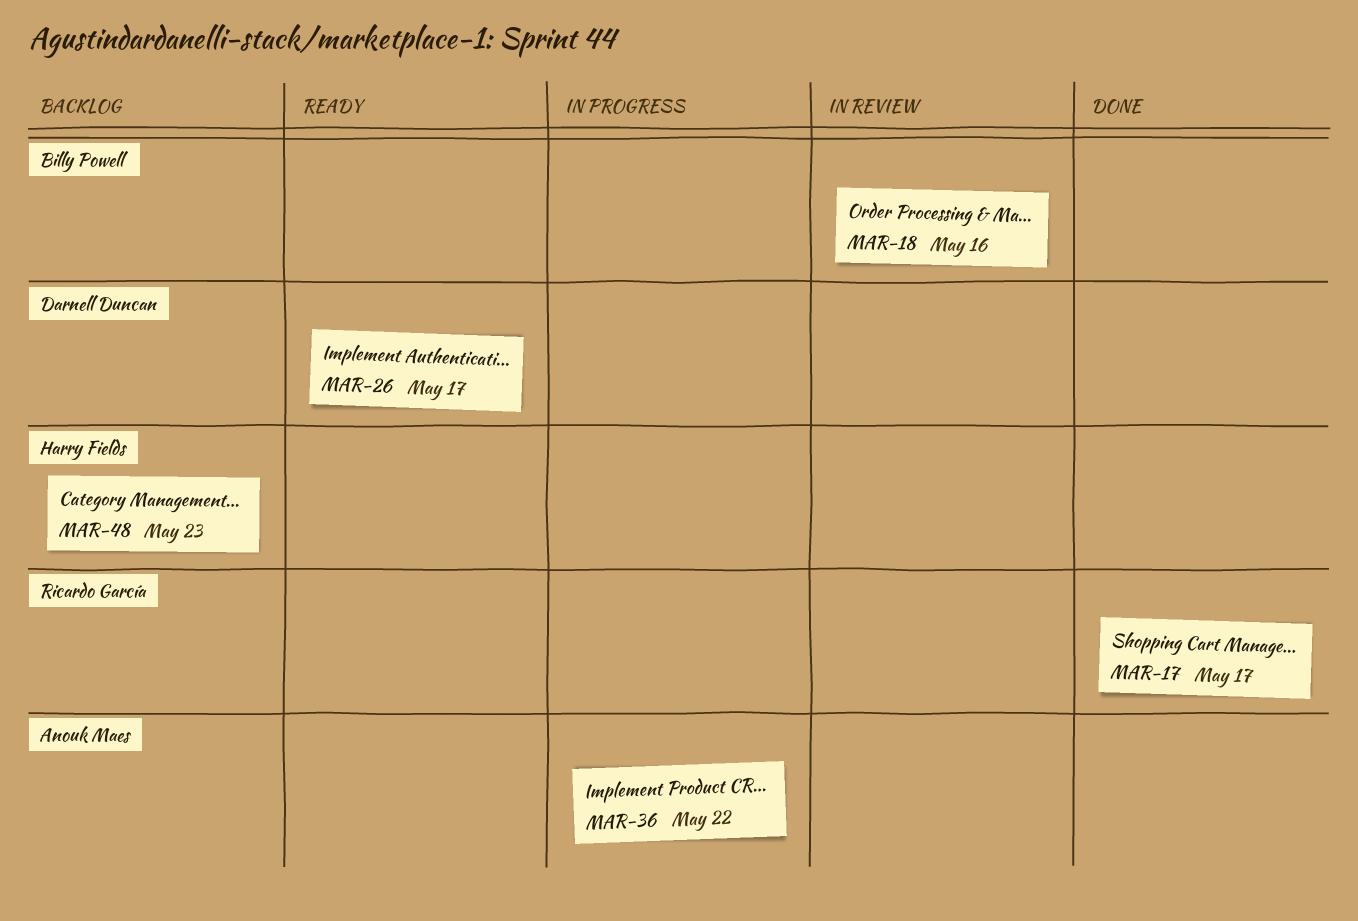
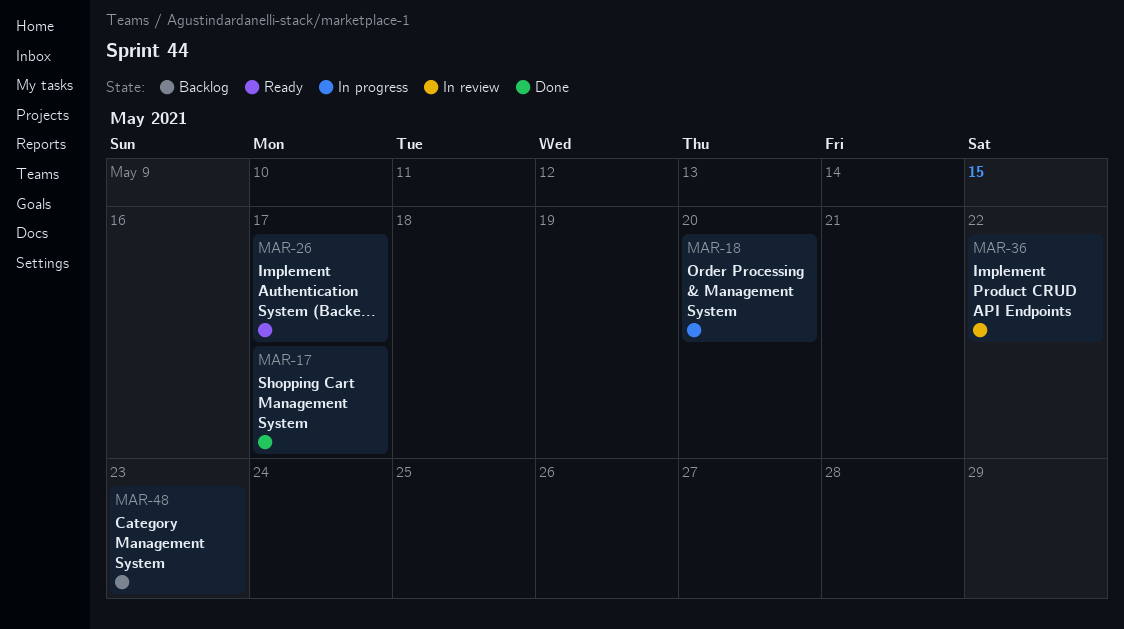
MAR-18, status: In review -> In progress
MAR-18, due: May 16 -> May 20
MAR-36, status: In progress -> In review

